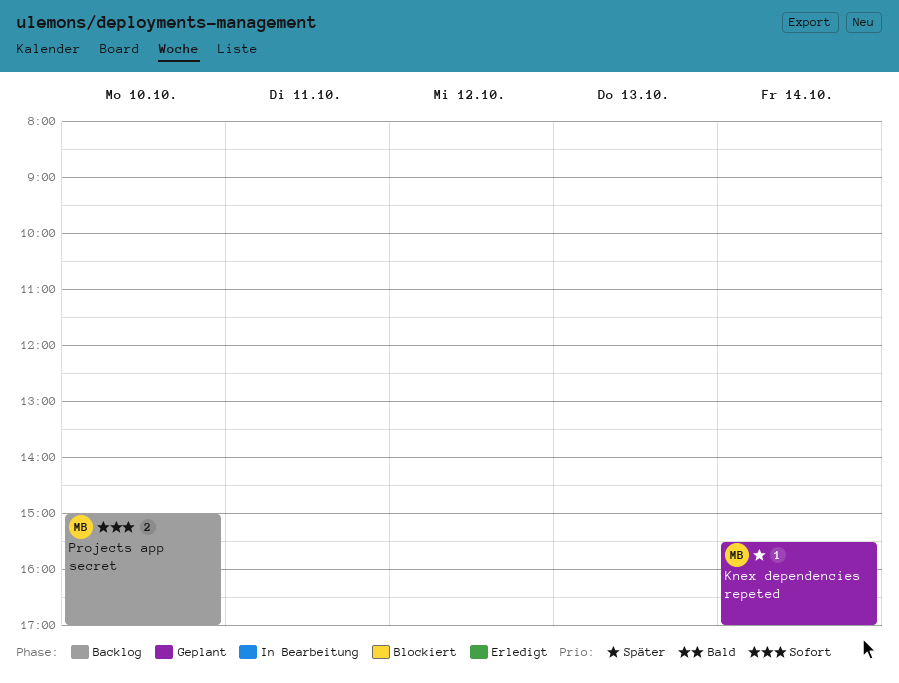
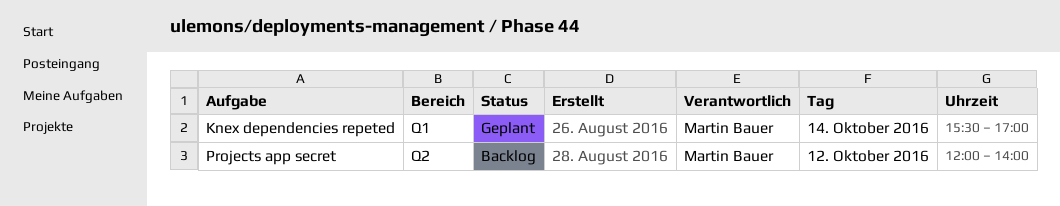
Projects app secret, day: Oct 10 -> Oct 12
Projects app secret, begins: 15:00 -> 12:00
Projects app secret, ends: 17:00 -> 14:00

